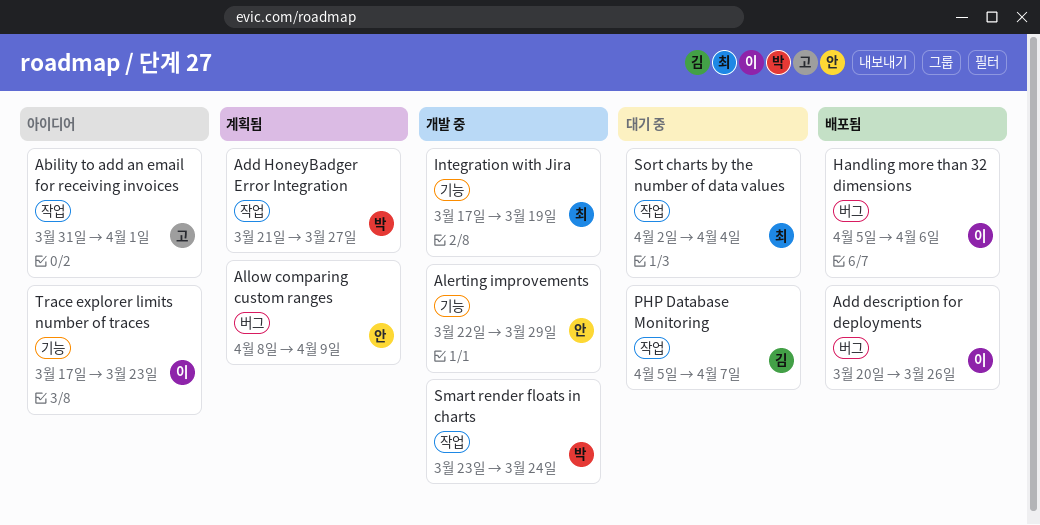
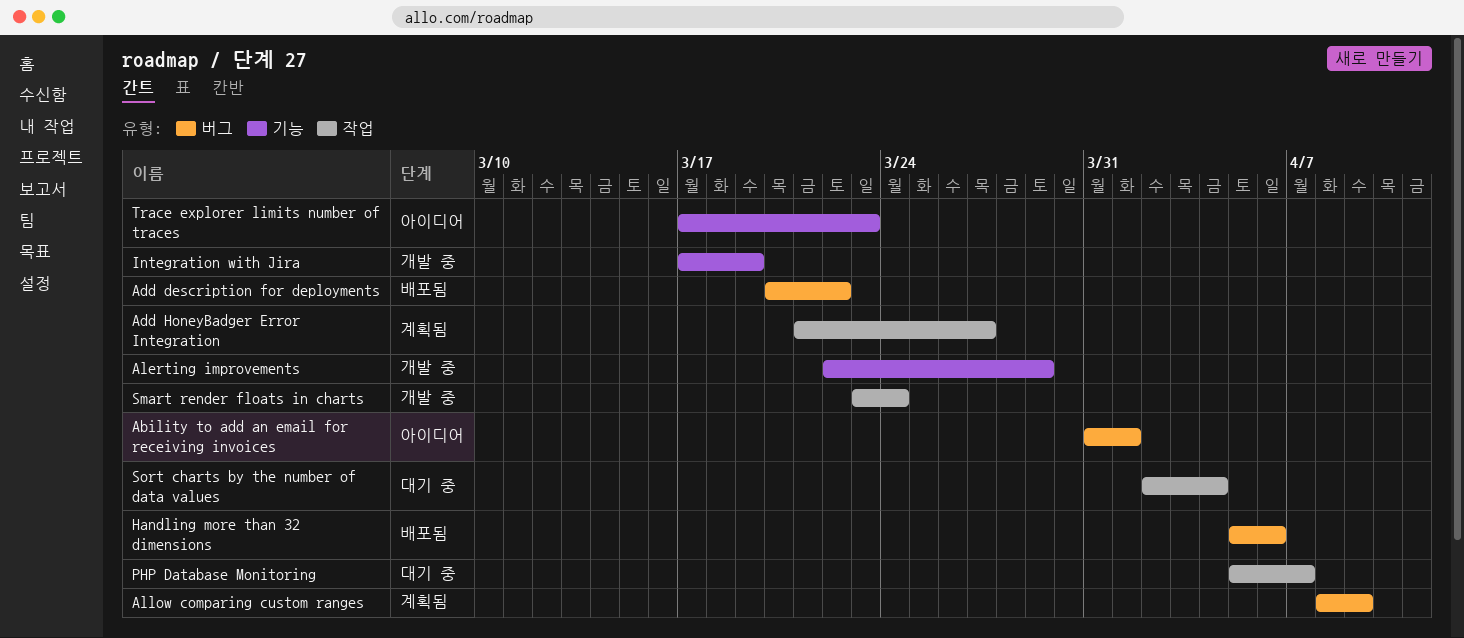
Ability to add an email for receiving invoices, label: 작업 -> 버그
Add description for deployments, due: Mar 26 -> Mar 22

